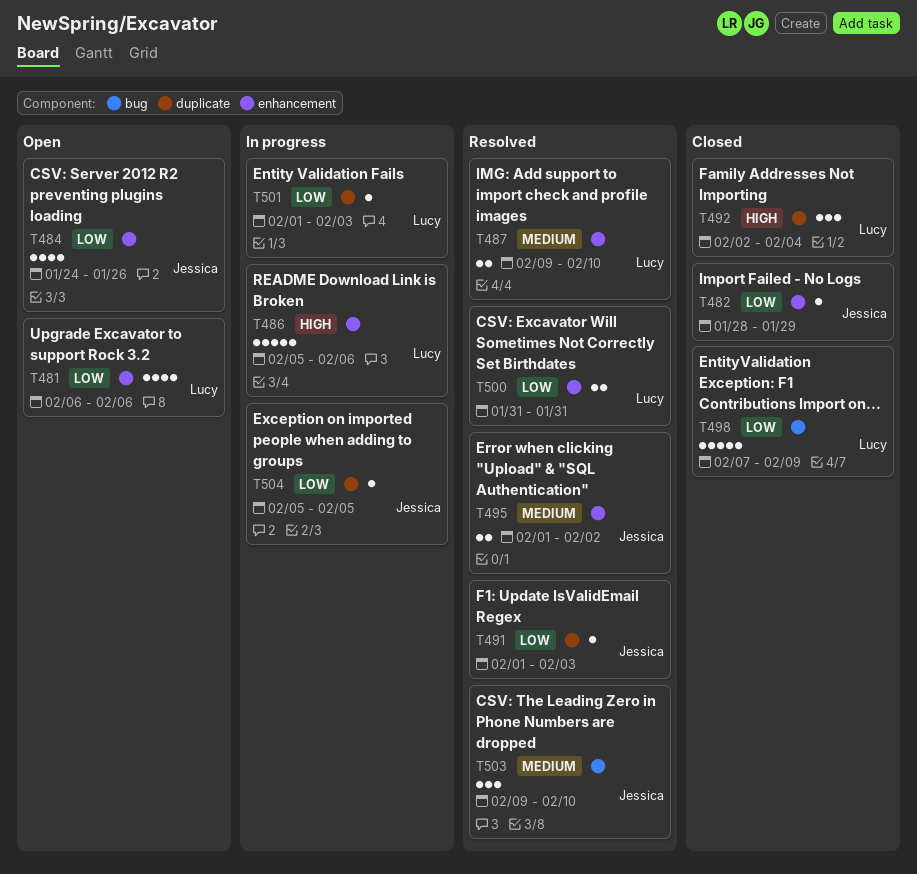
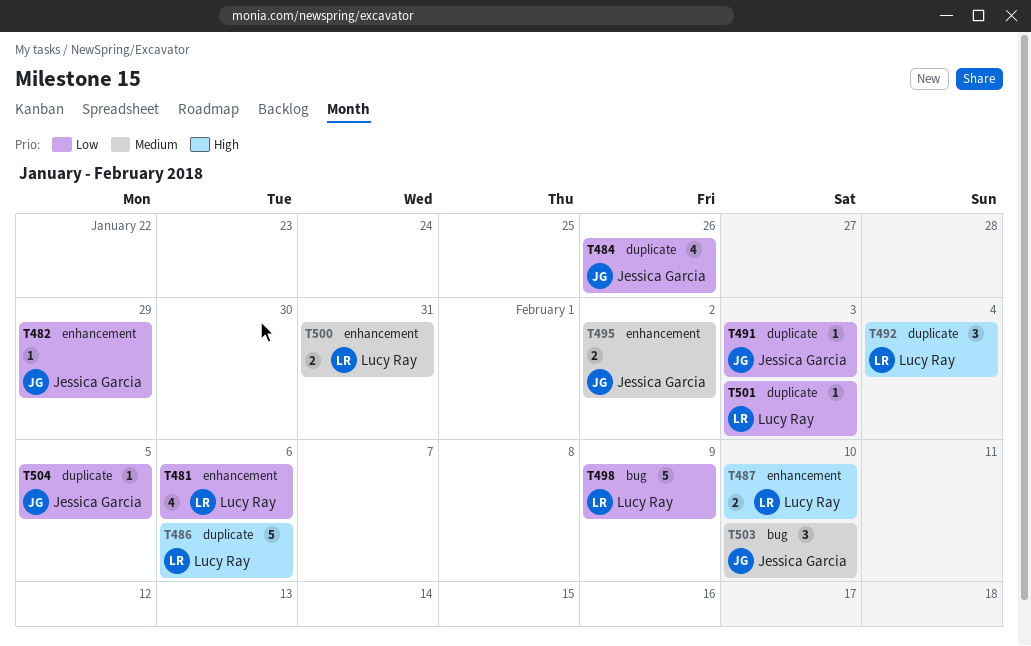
T484, label: enhancement -> duplicate
T486, label: enhancement -> duplicate
T487, priority: Medium -> High
T500, priority: Low -> Medium

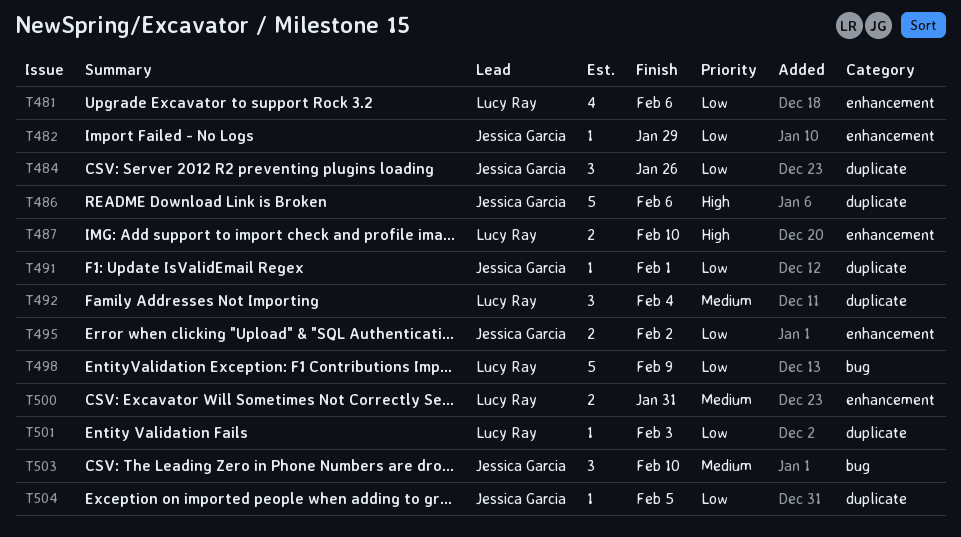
T484, estimate: 4 -> 3
T486, owner: Lucy Ray -> Jessica Garcia
T491, due: Feb 3 -> Feb 1
T492, priority: High -> Medium
T495, priority: Medium -> Low

